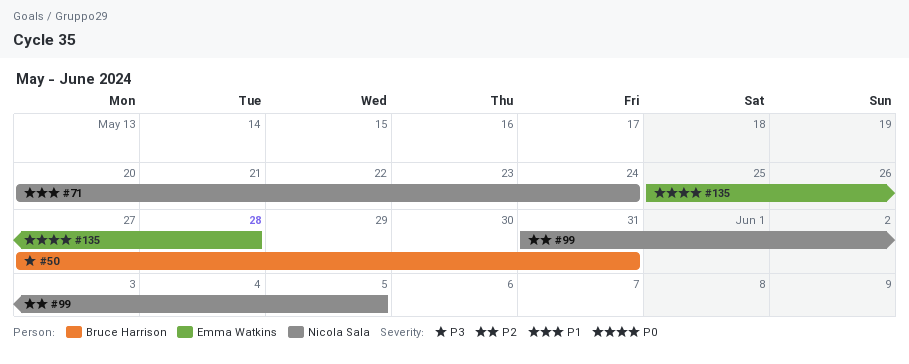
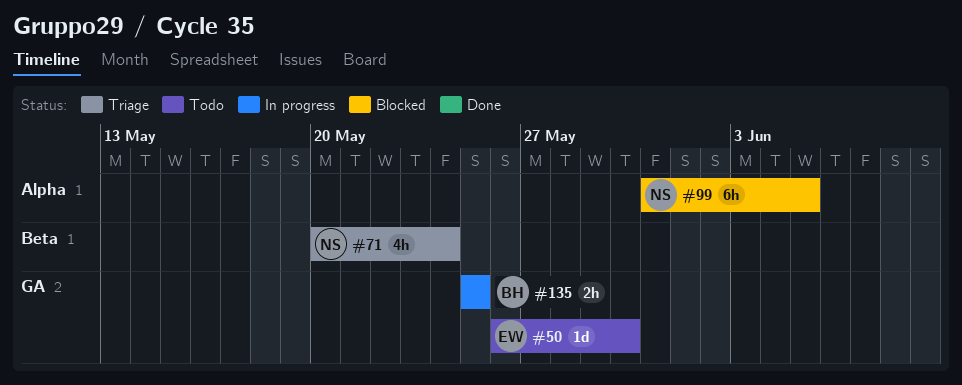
#50, owner: Bruce Harrison -> Emma Watkins
#50, start: May 27 -> May 26
#50, due: May 31 -> May 30
#135, owner: Emma Watkins -> Bruce Harrison
#135, due: May 28 -> May 25

